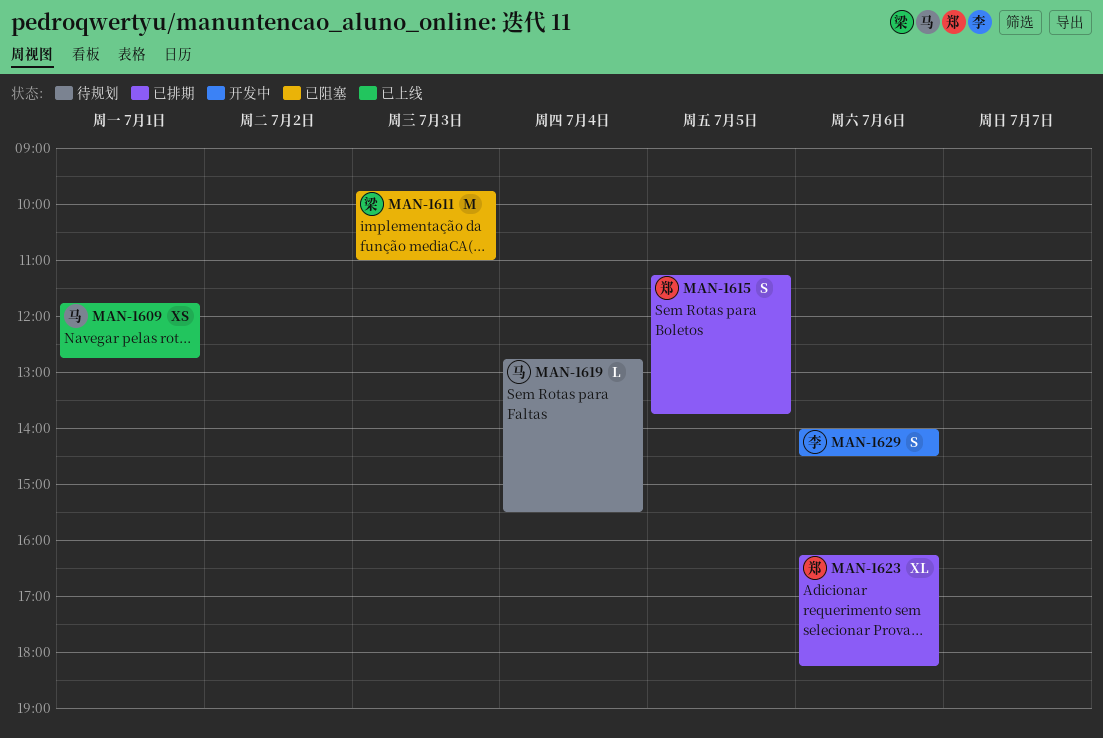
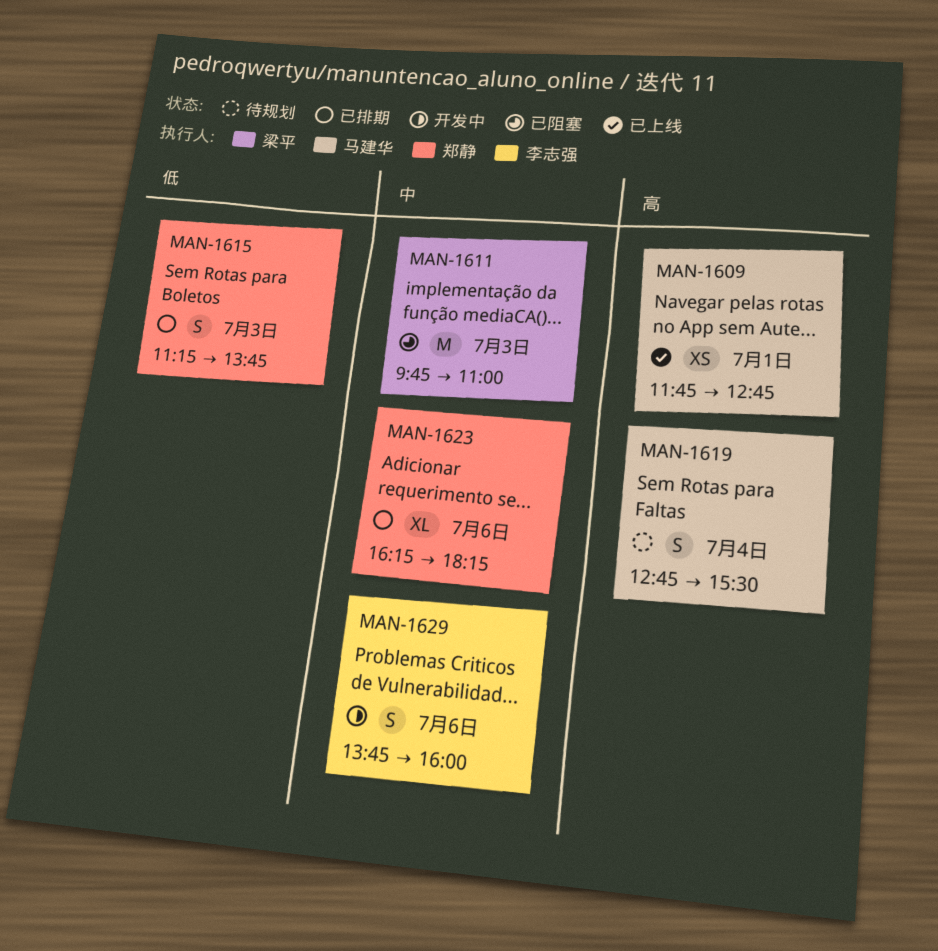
MAN-1615, day: Jul 5 -> Jul 3
MAN-1619, estimate: L -> S
MAN-1629, begins: 14:00 -> 13:45
MAN-1629, ends: 14:30 -> 16:00

